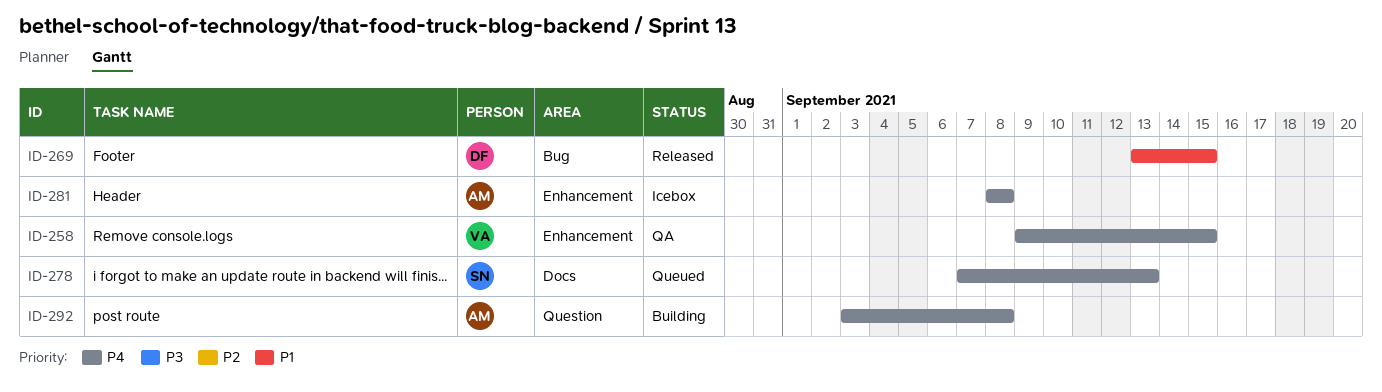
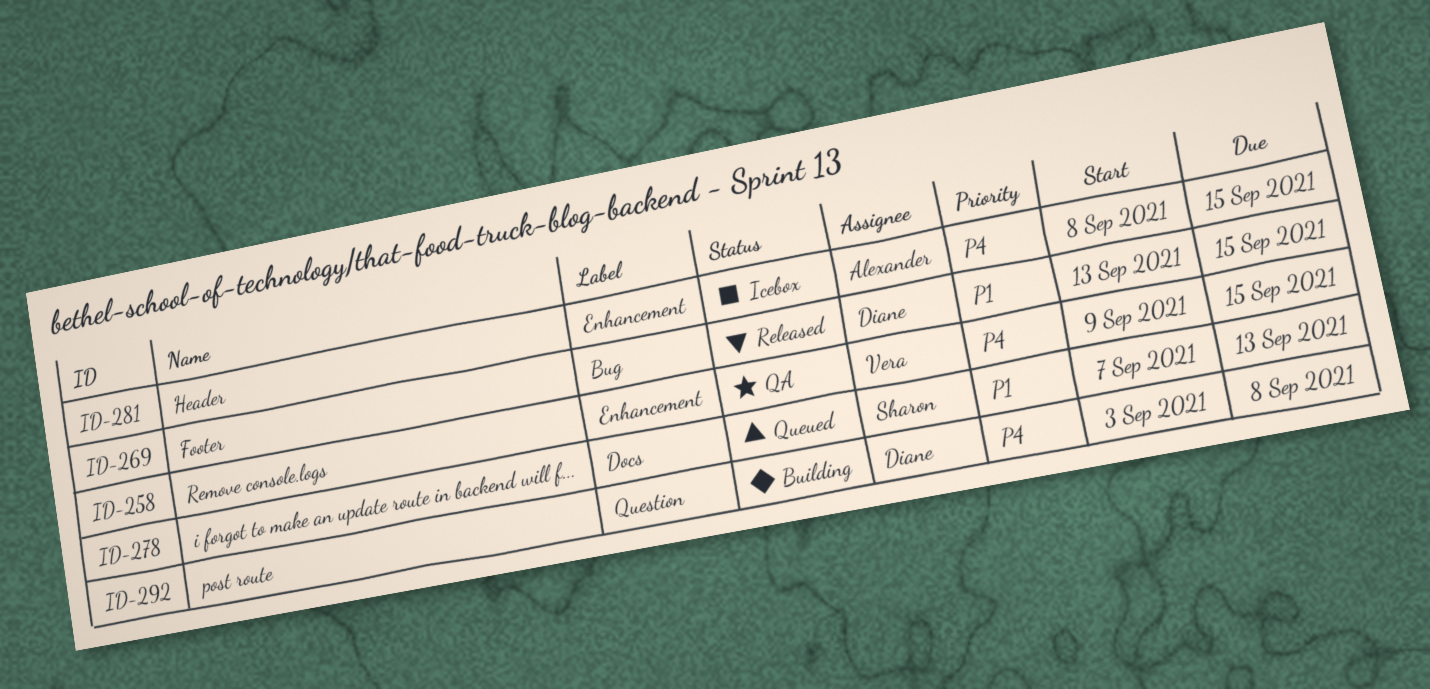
ID-278, priority: P4 -> P1
ID-281, due: Sep 8 -> Sep 15
ID-292, owner: Alexander -> Diane

